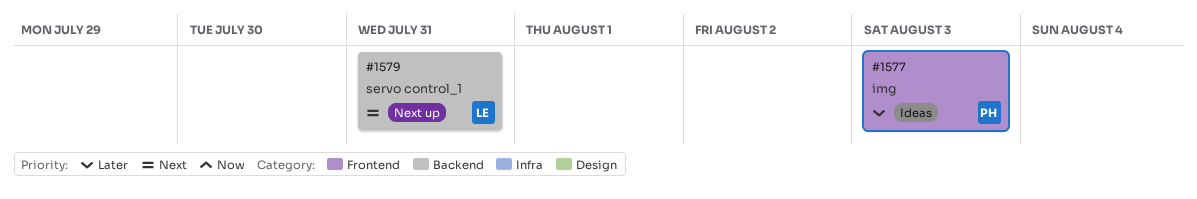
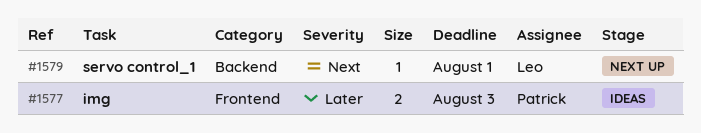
#1579, due: Jul 31 -> Aug 1

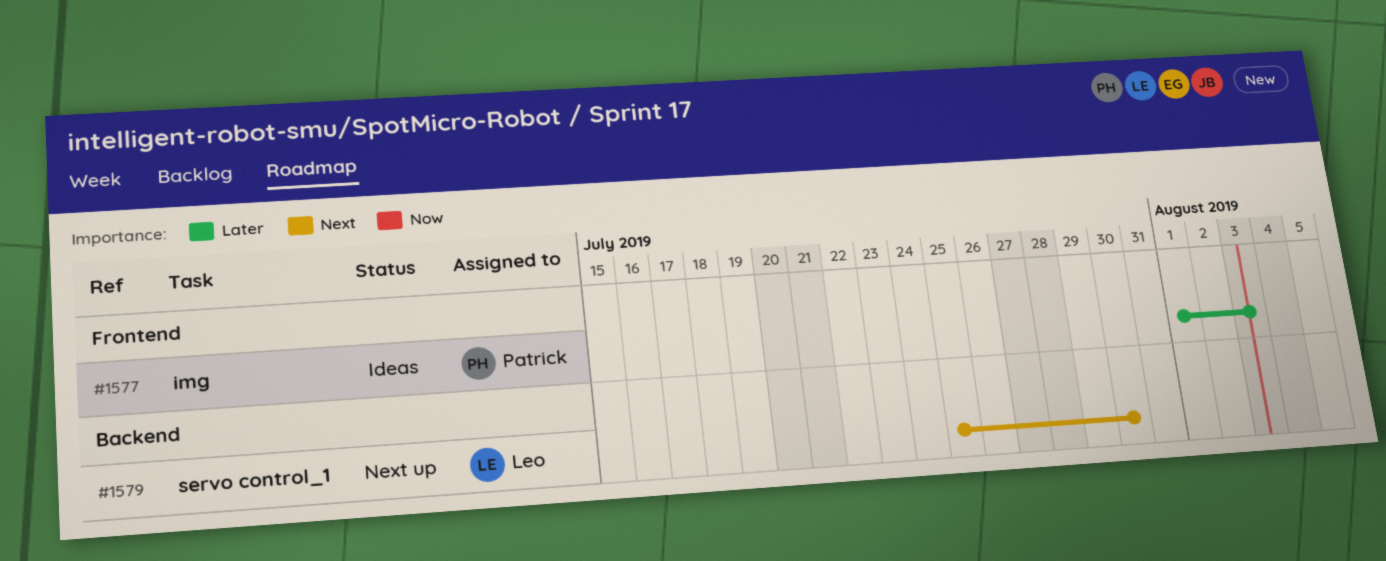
#1579, due: Aug 1 -> Jul 30

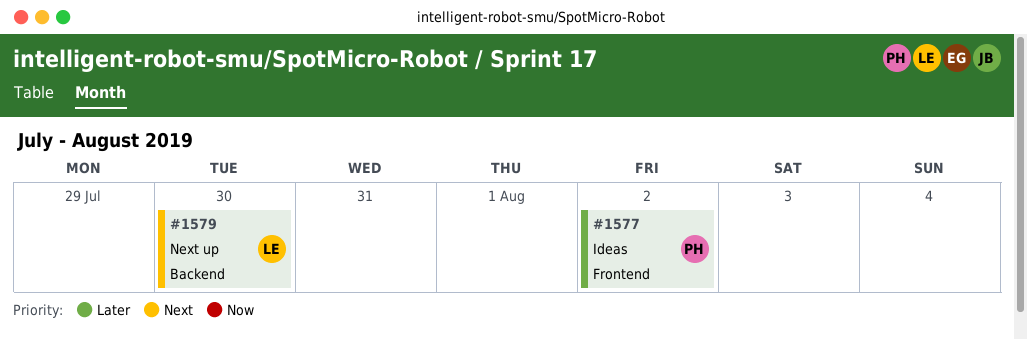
#1577, due: Aug 3 -> Aug 2

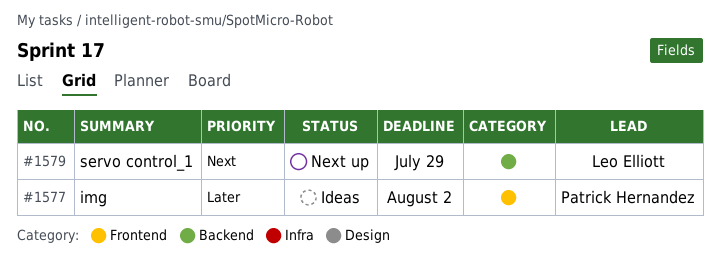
#1579, due: Jul 30 -> Jul 29

